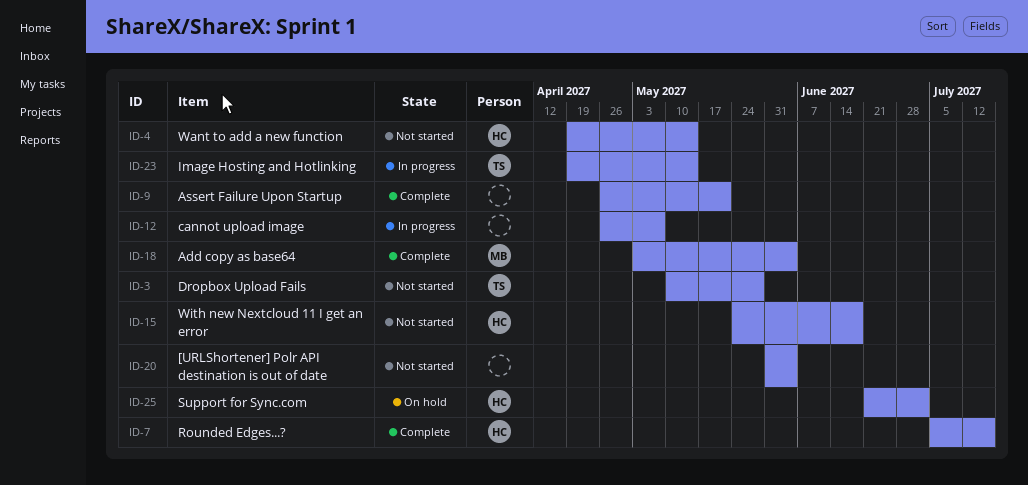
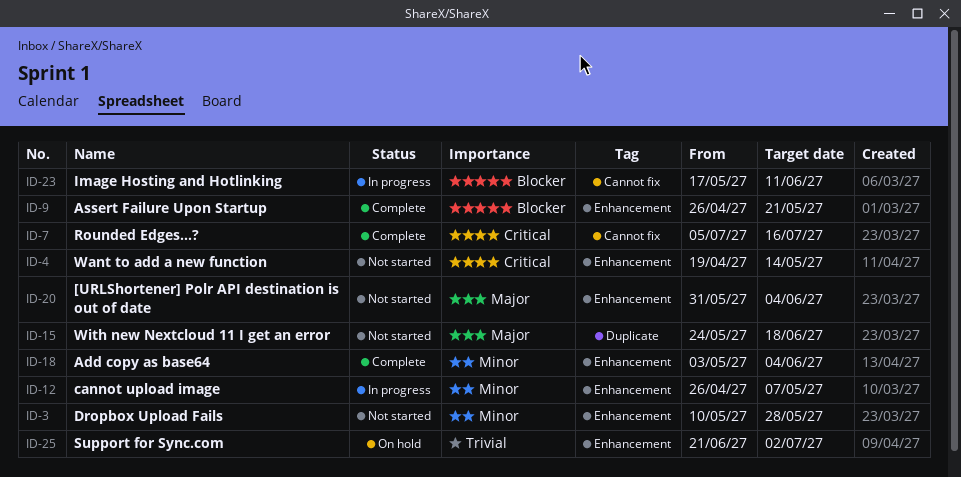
ID-23, start: Apr 19 -> May 17
ID-23, due: May 14 -> Jun 11

